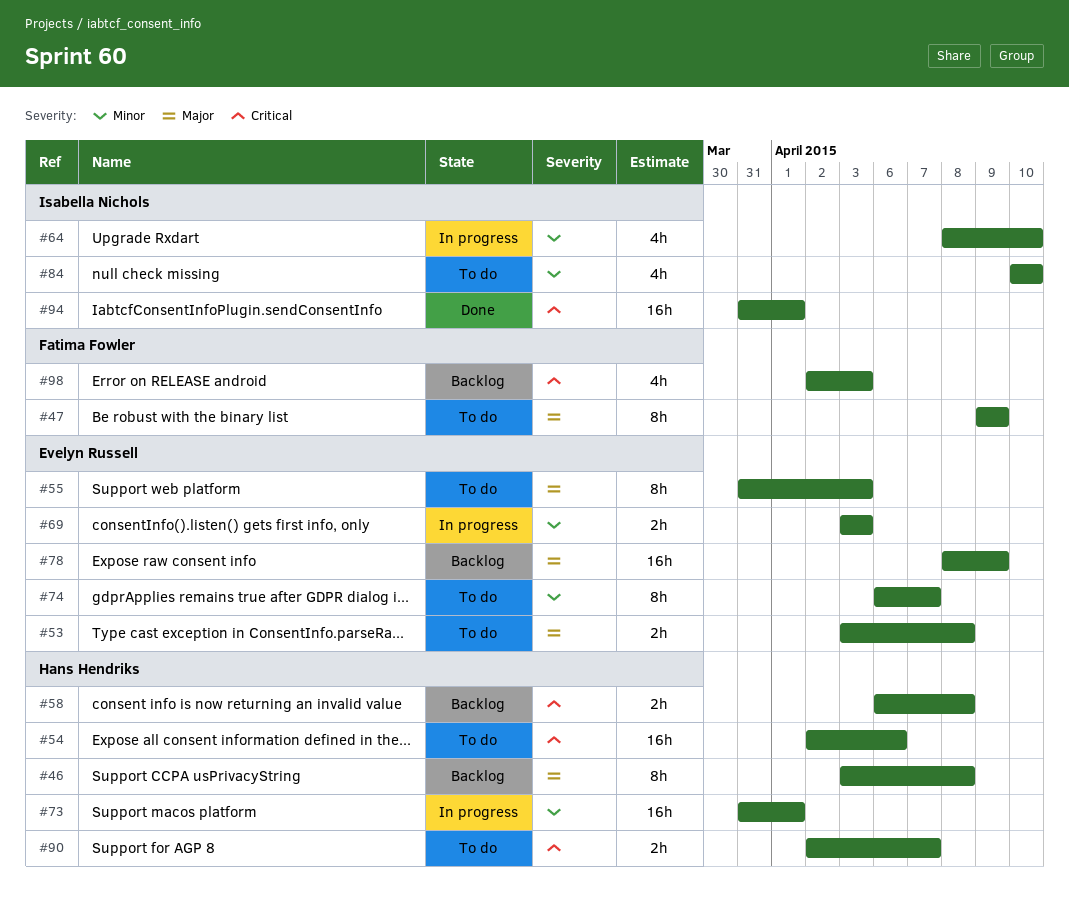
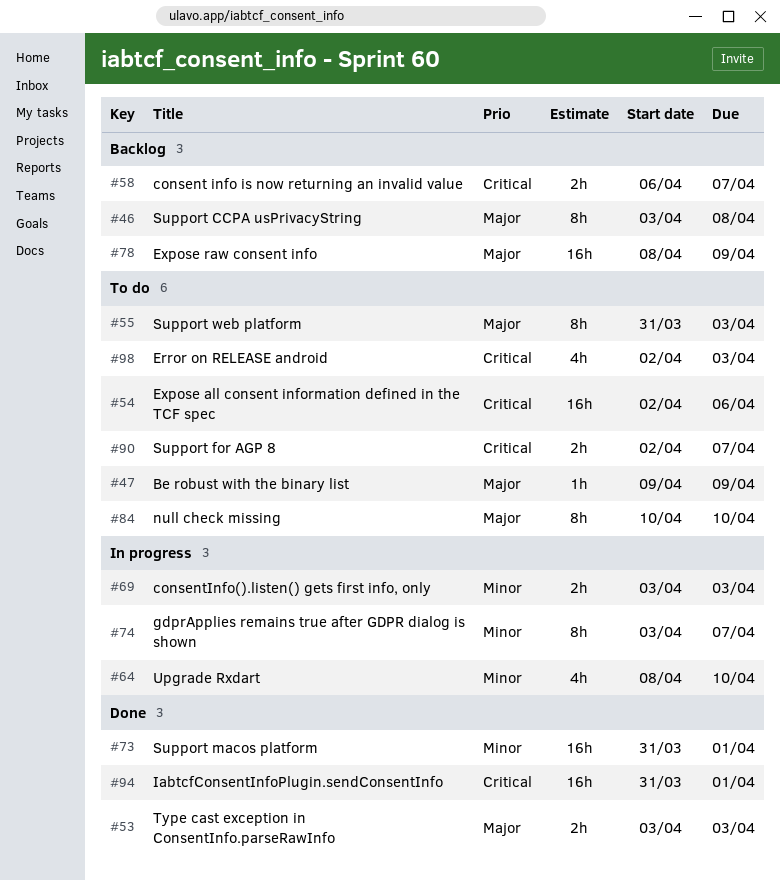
#47, estimate: 8h -> 1h
#53, status: To do -> Done
#53, due: Apr 8 -> Apr 3
#58, due: Apr 8 -> Apr 7
#73, status: In progress -> Done
#74, status: To do -> In progress
#74, start: Apr 6 -> Apr 3
#84, priority: Minor -> Major
#84, estimate: 4h -> 8h
#98, status: Backlog -> To do

